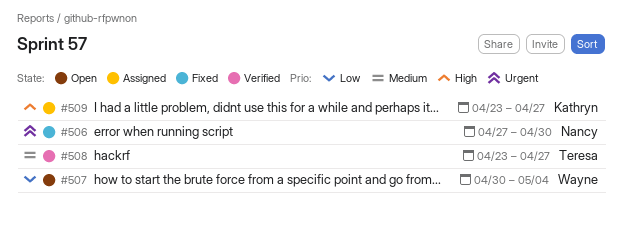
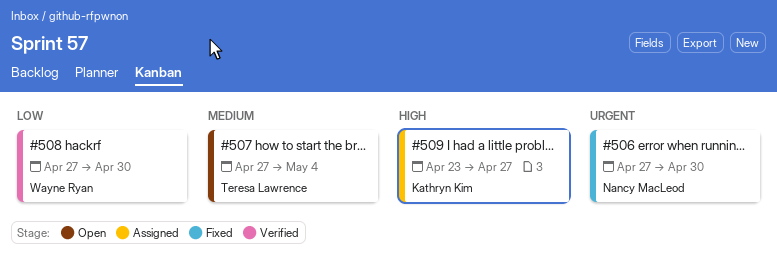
#507, owner: Wayne Ryan -> Teresa Lawrence
#507, priority: Low -> Medium
#507, start: Apr 30 -> Apr 27
#508, owner: Teresa Lawrence -> Wayne Ryan
#508, priority: Medium -> Low
#508, start: Apr 23 -> Apr 27
#508, due: Apr 27 -> Apr 30

